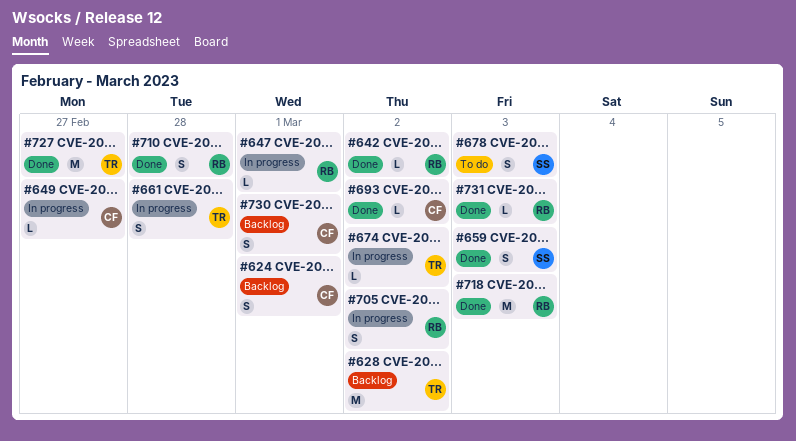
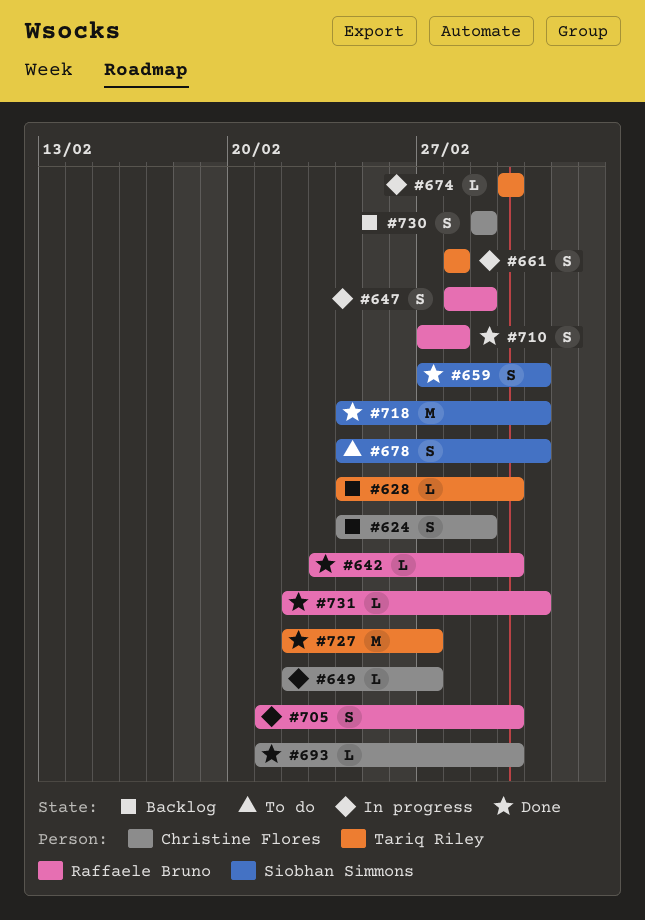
#628, estimate: M -> L
#647, estimate: L -> S
#718, owner: Raffaele Bruno -> Siobhan Simmons

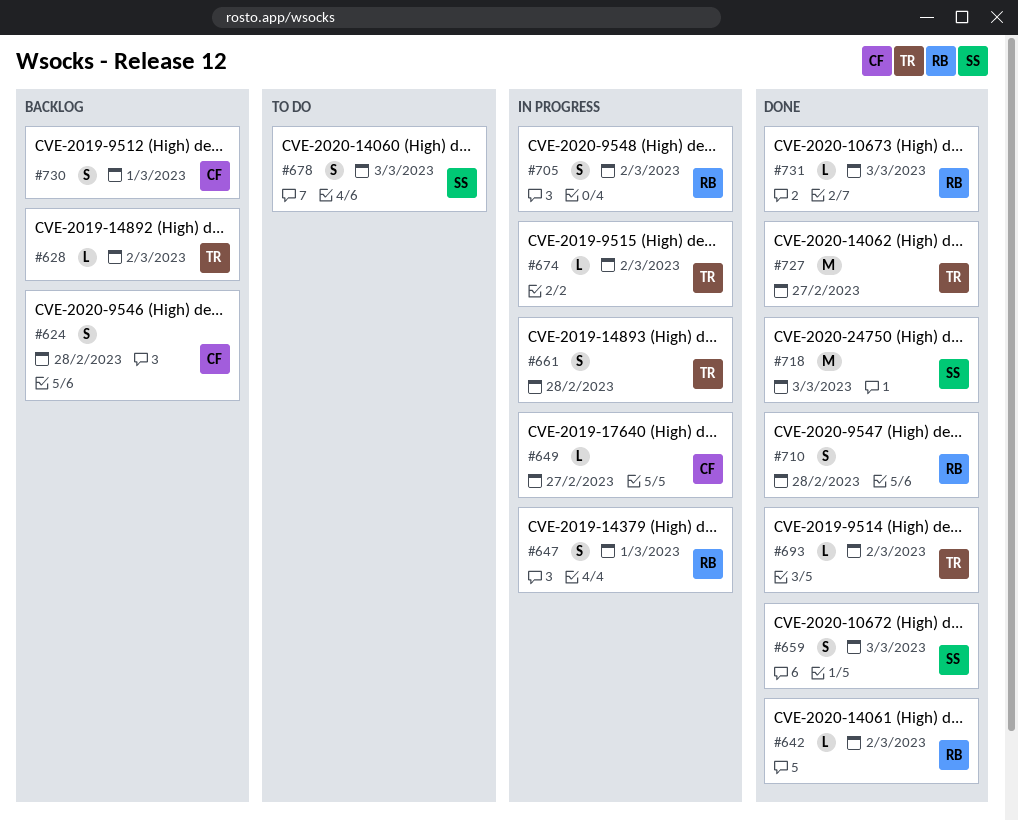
#624, due: Mar 1 -> Feb 28
#693, owner: Christine Flores -> Tariq Riley

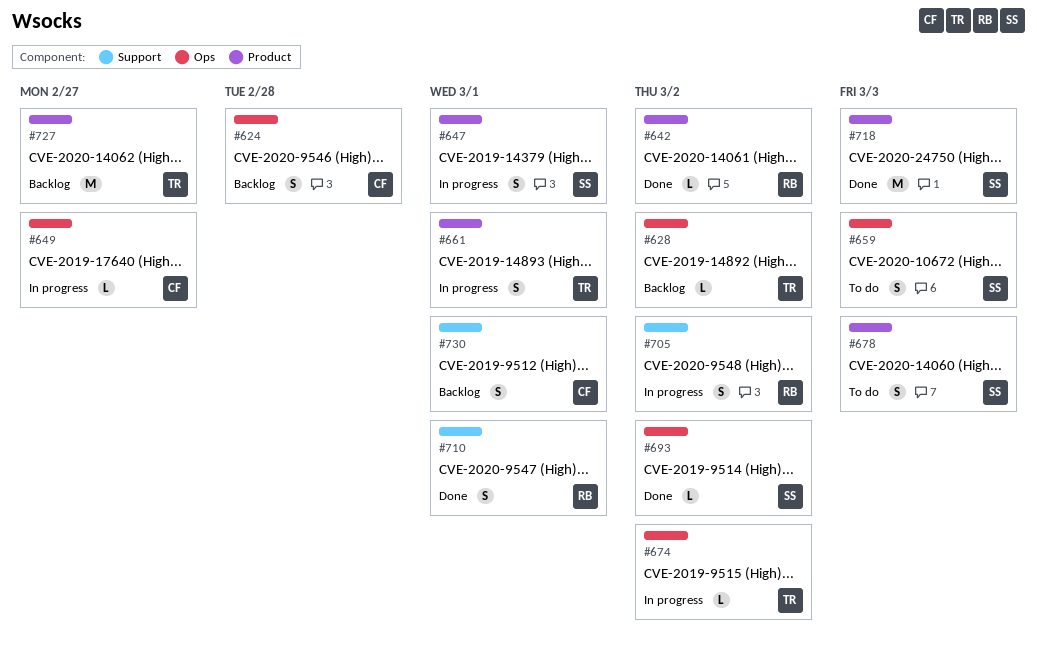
#647, owner: RB -> SS
#659, status: Done -> To do
#661, due: Feb 28 -> Mar 1
#693, owner: TR -> SS
#710, due: Feb 28 -> Mar 1
#727, status: Done -> Backlog
#731: present -> none

